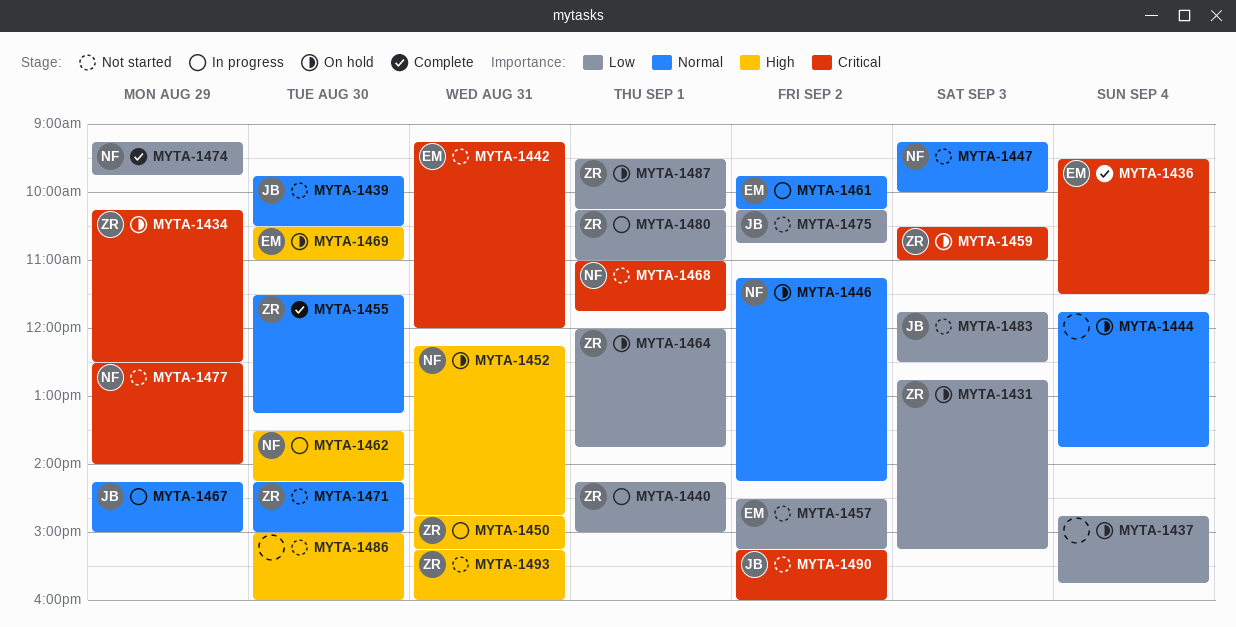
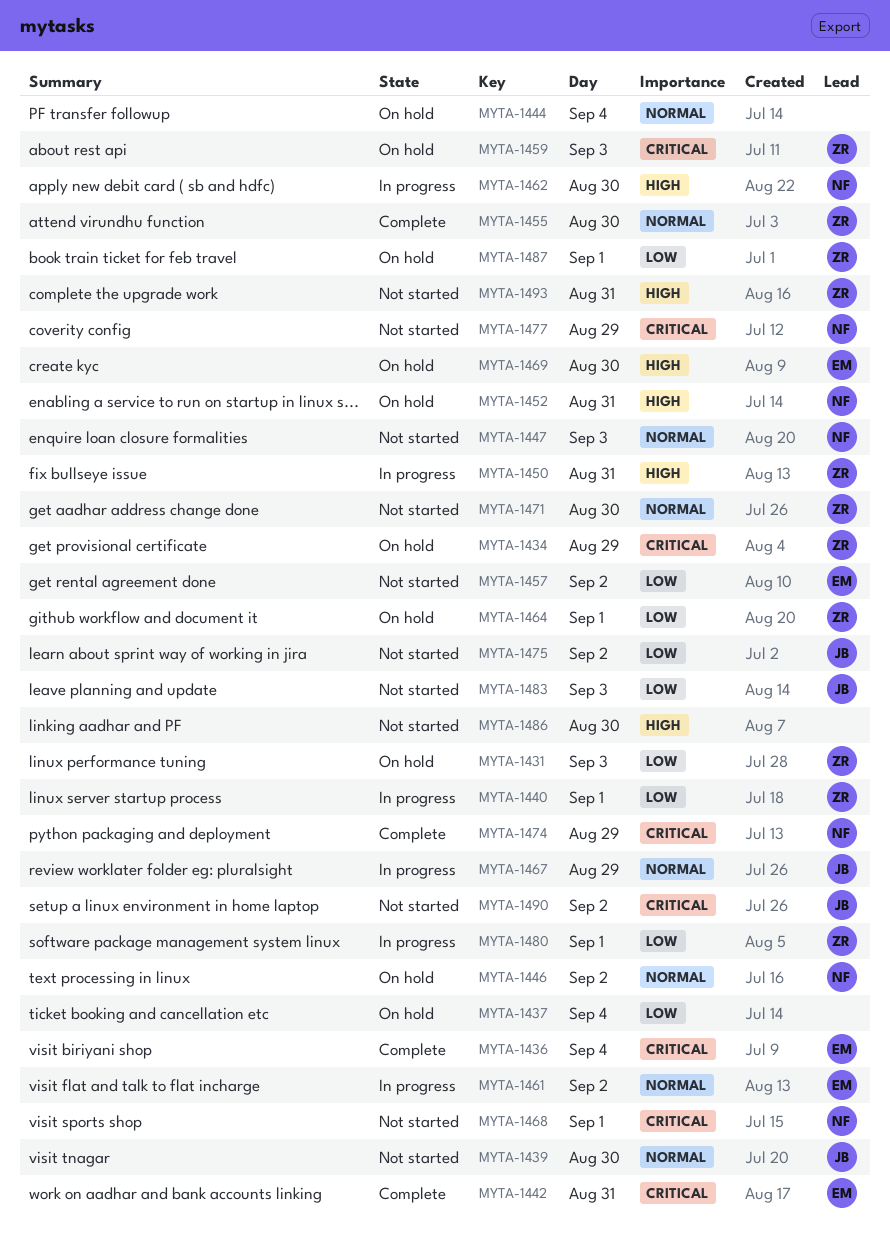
MYTA-1442, status: Not started -> Complete
MYTA-1474, priority: Low -> Critical

